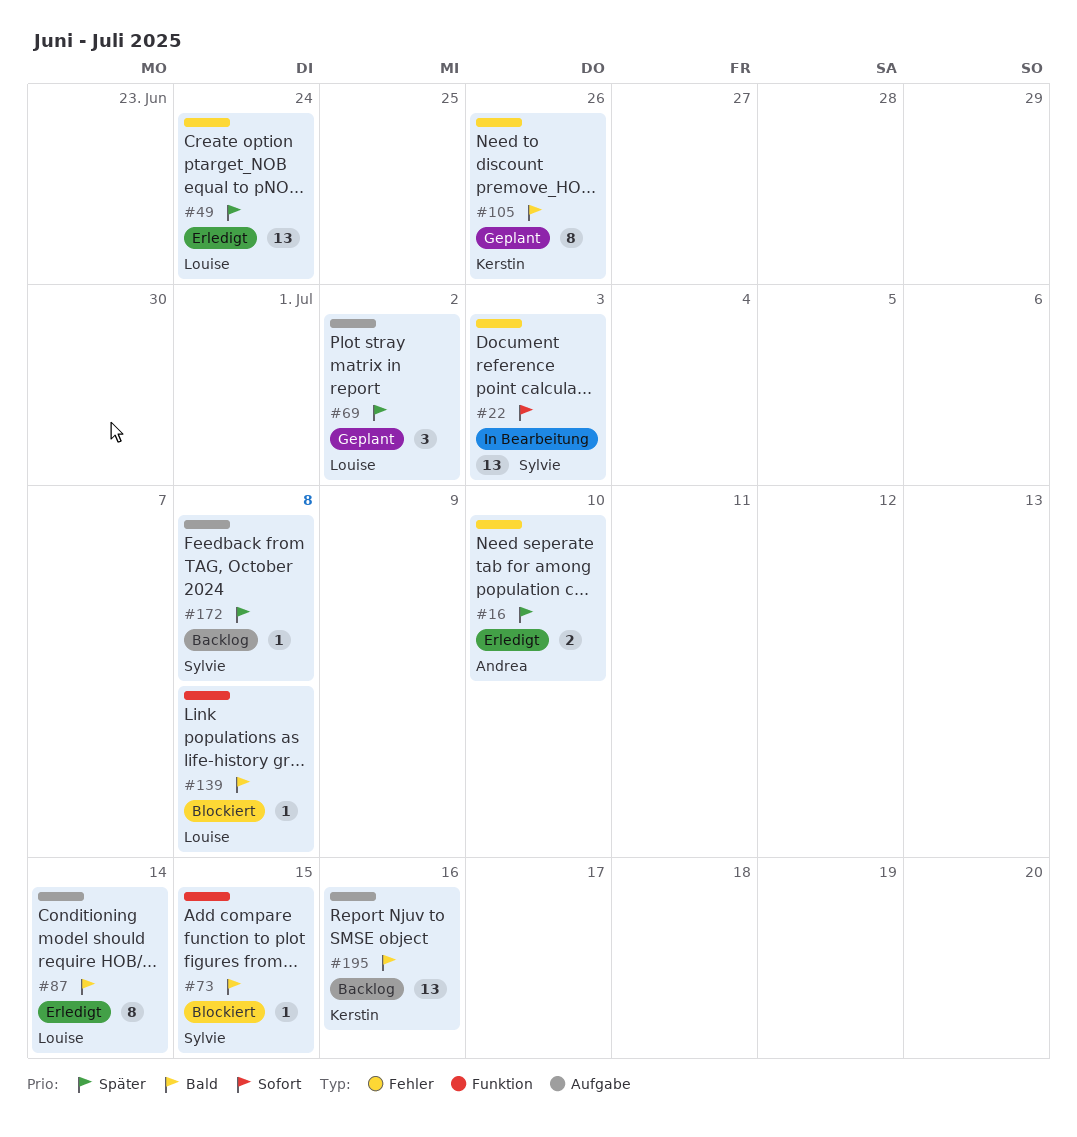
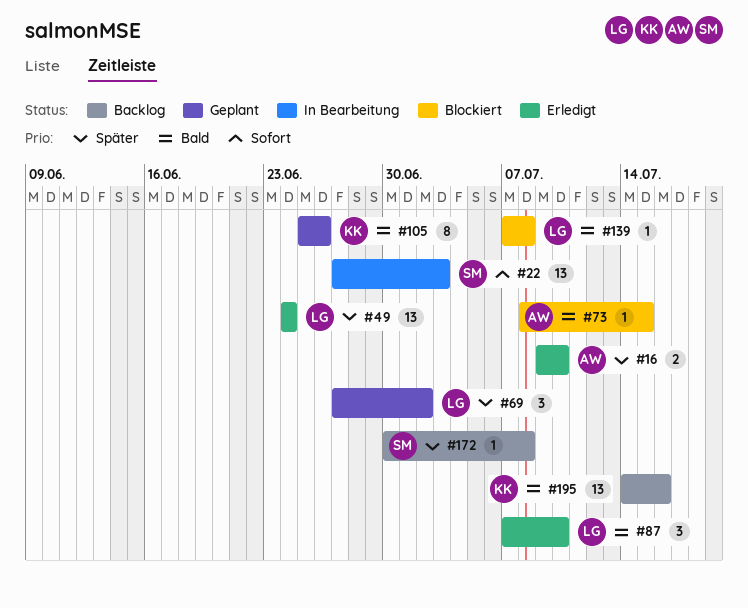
#73, owner: Sylvie -> Andrea
#87, estimate: 8 -> 3
#87, due: Jul 14 -> Jul 10

